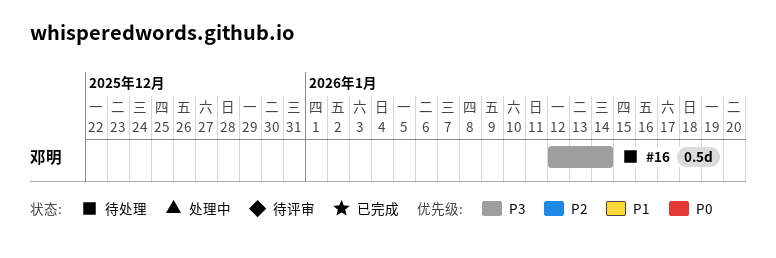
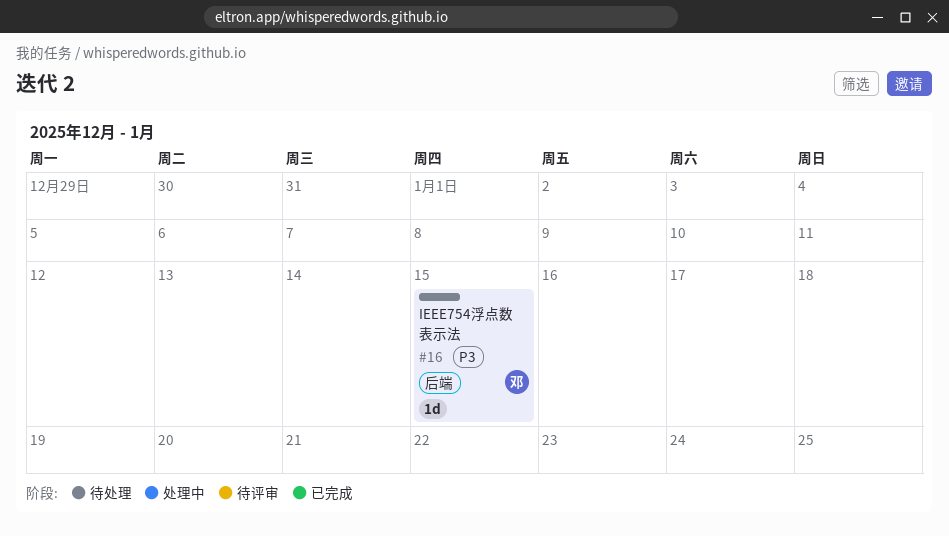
#16, estimate: 0.5d -> 1d
#16, due: Jan 14 -> Jan 15

